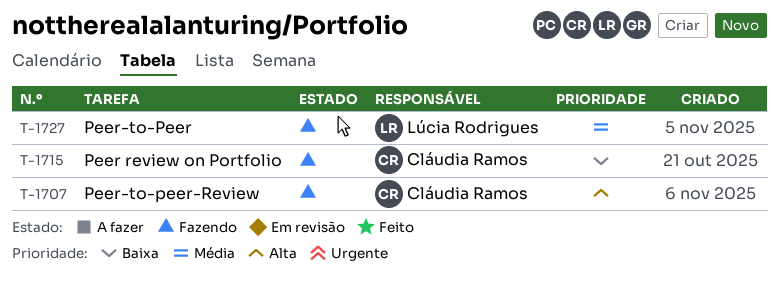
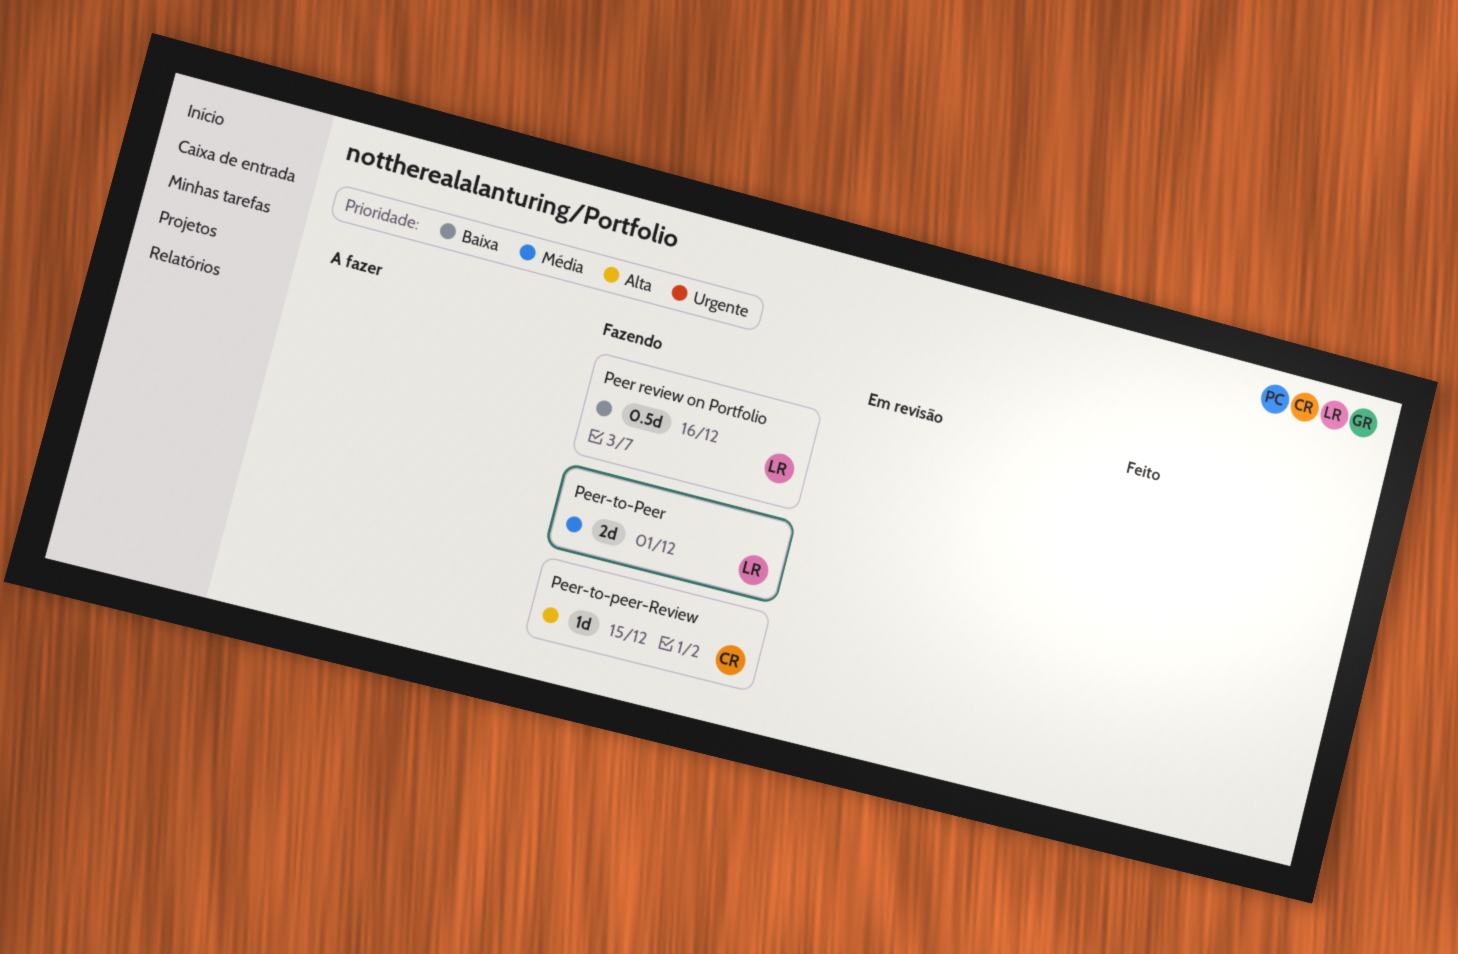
Peer review on Portfolio, owner: Cláudia Ramos -> Lúcia Rodrigues

